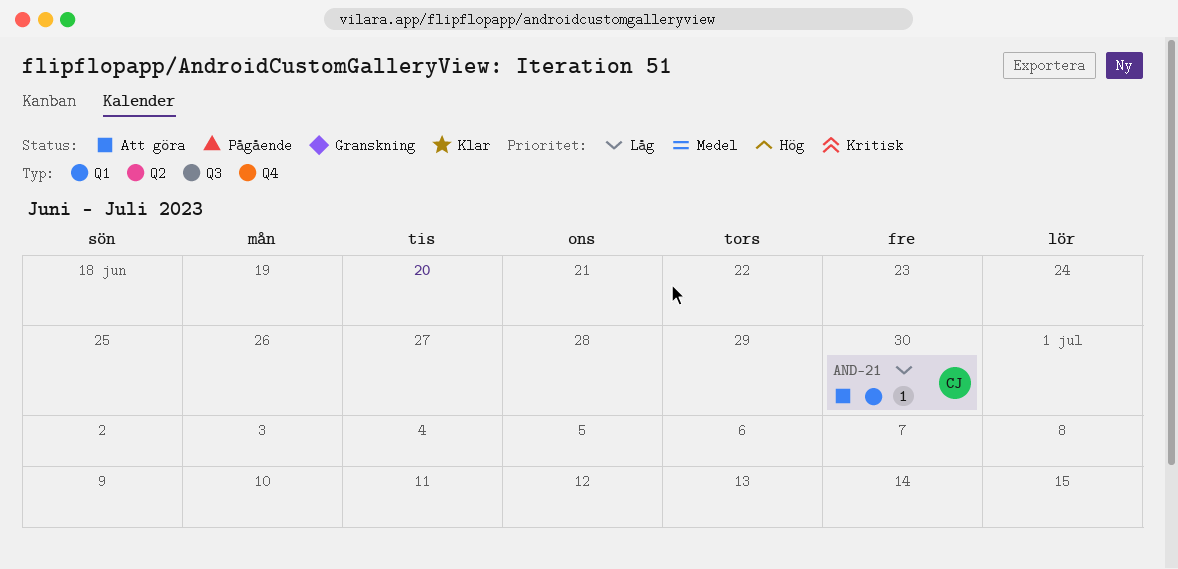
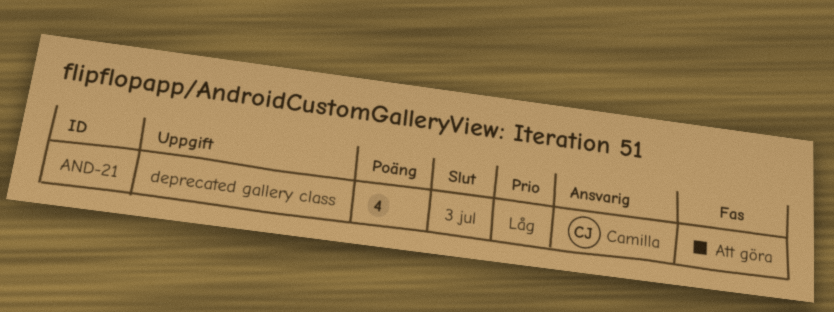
AND-21, estimate: 1 -> 4
AND-21, due: Jun 30 -> Jul 3

